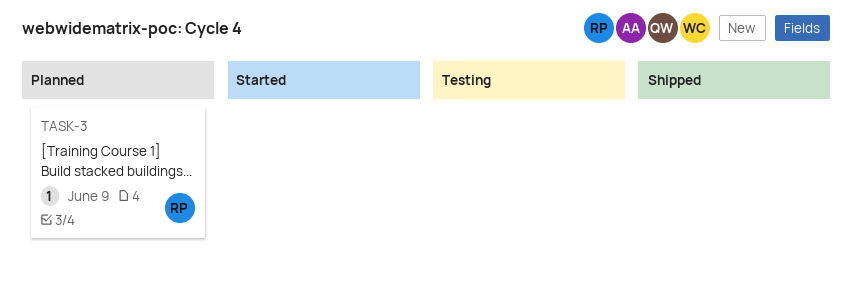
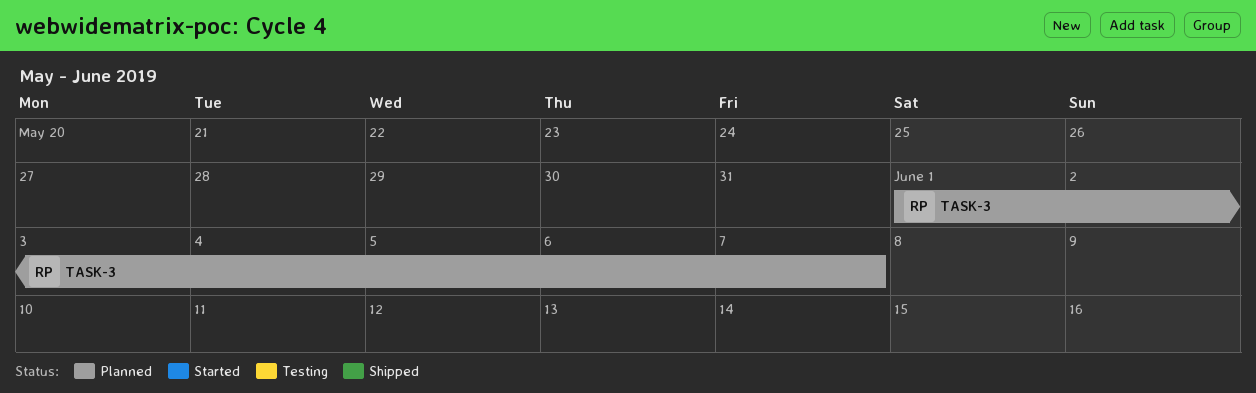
TASK-3, due: Jun 9 -> Jun 7

